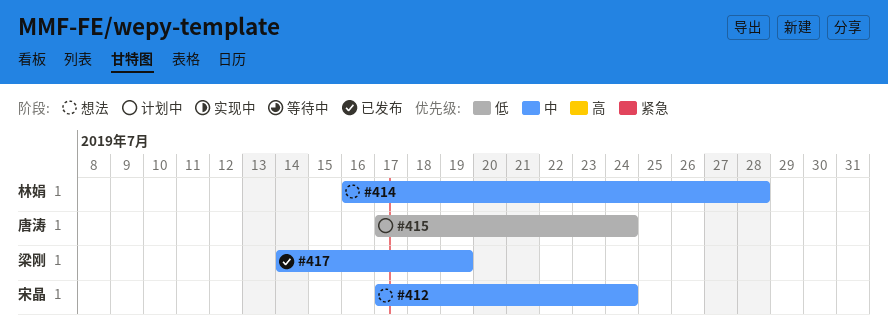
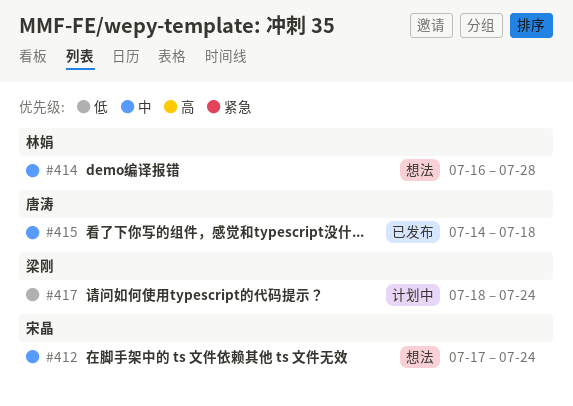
#415, status: 计划中 -> 已发布
#415, priority: 低 -> 中
#415, start: Jul 17 -> Jul 14
#415, due: Jul 24 -> Jul 18
#417, status: 已发布 -> 计划中
#417, priority: 中 -> 低
#417, start: Jul 14 -> Jul 18
#417, due: Jul 19 -> Jul 24

